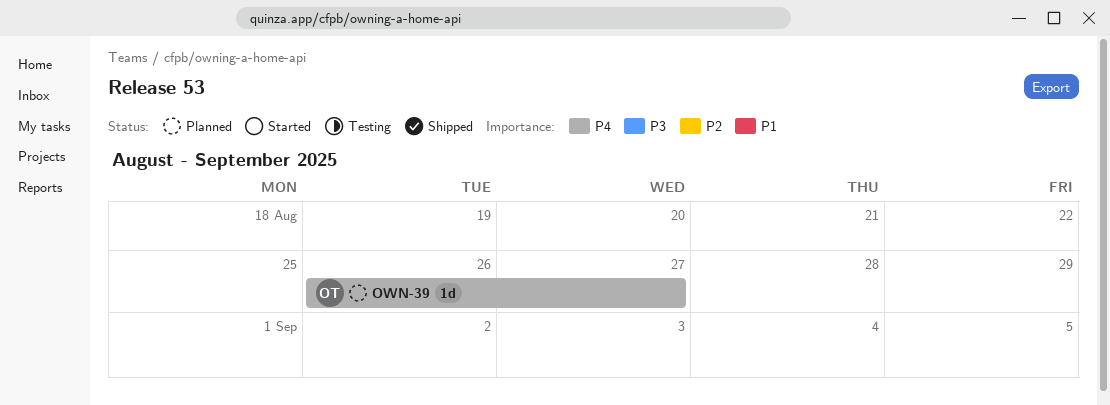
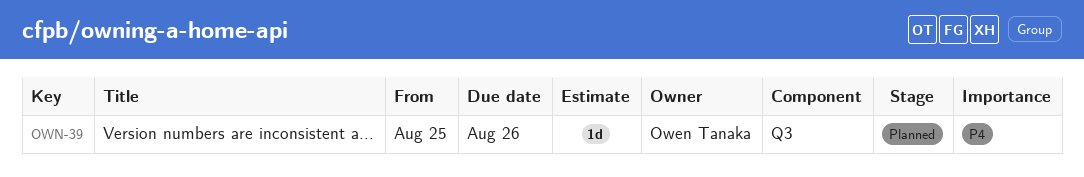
OWN-39, start: Aug 26 -> Aug 25
OWN-39, due: Aug 27 -> Aug 26

